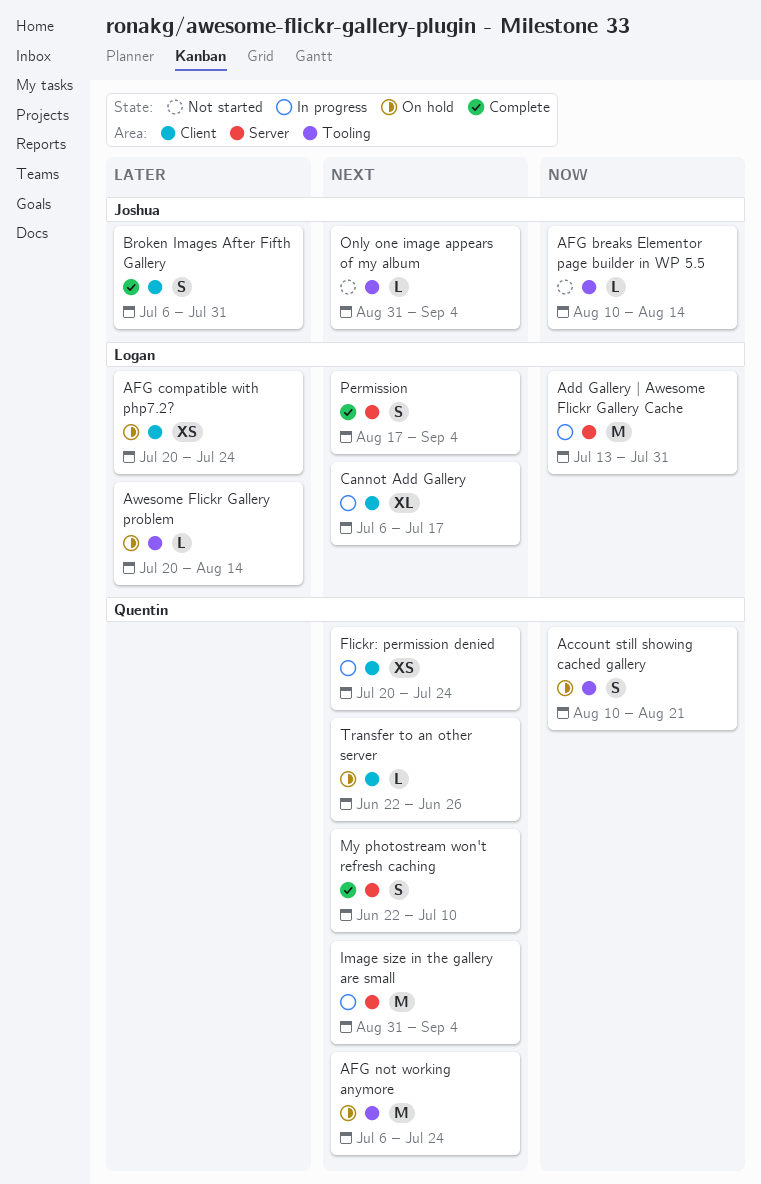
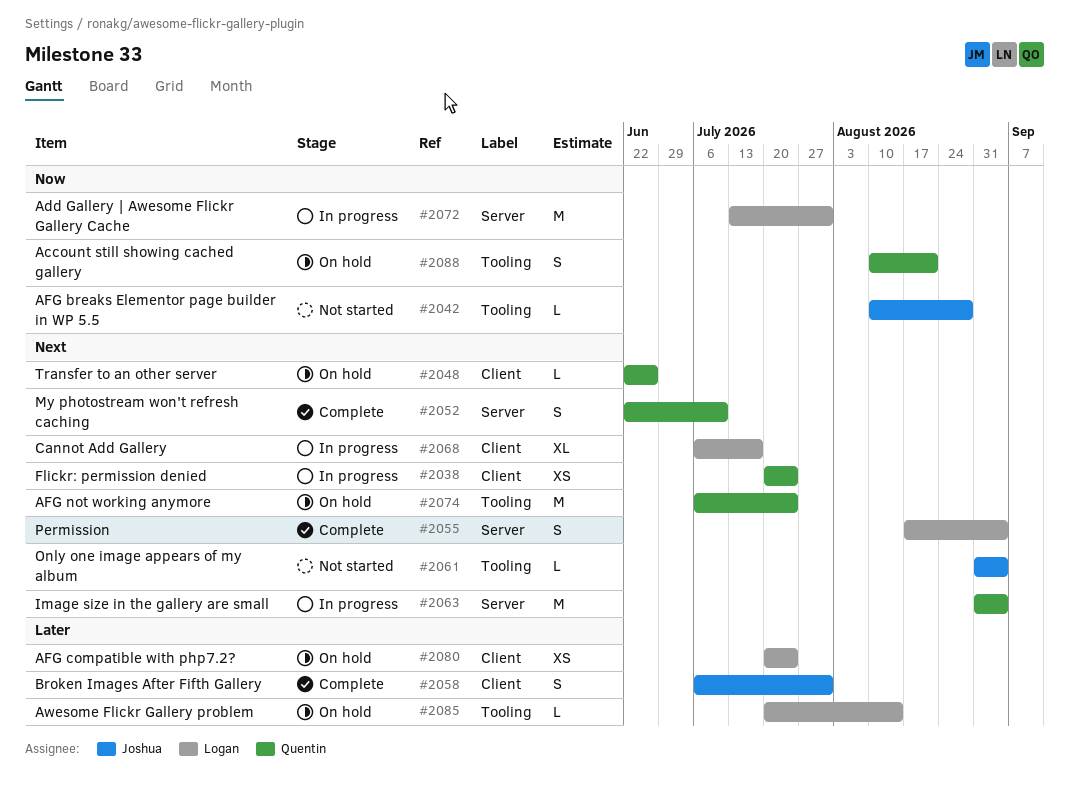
AFG breaks Elementor page builder in WP 5.5, due: Aug 14 -> Aug 28

